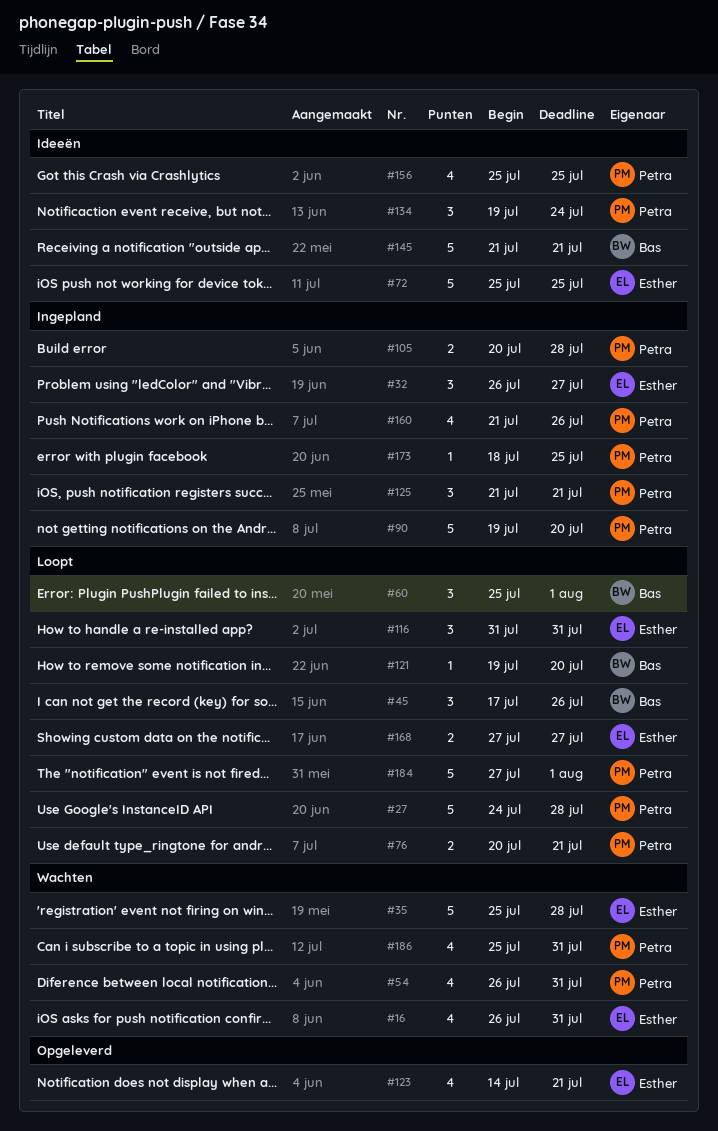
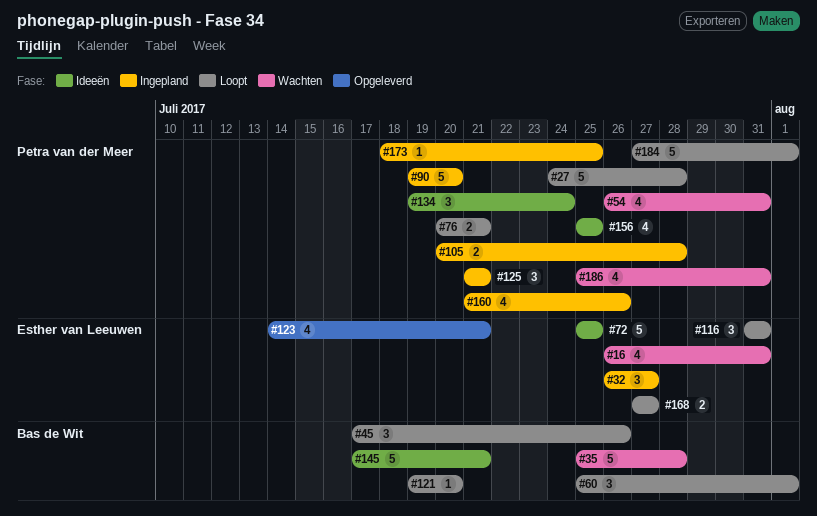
#35, owner: Esther van Leeuwen -> Bas de Wit
#145, start: Jul 21 -> Jul 17

